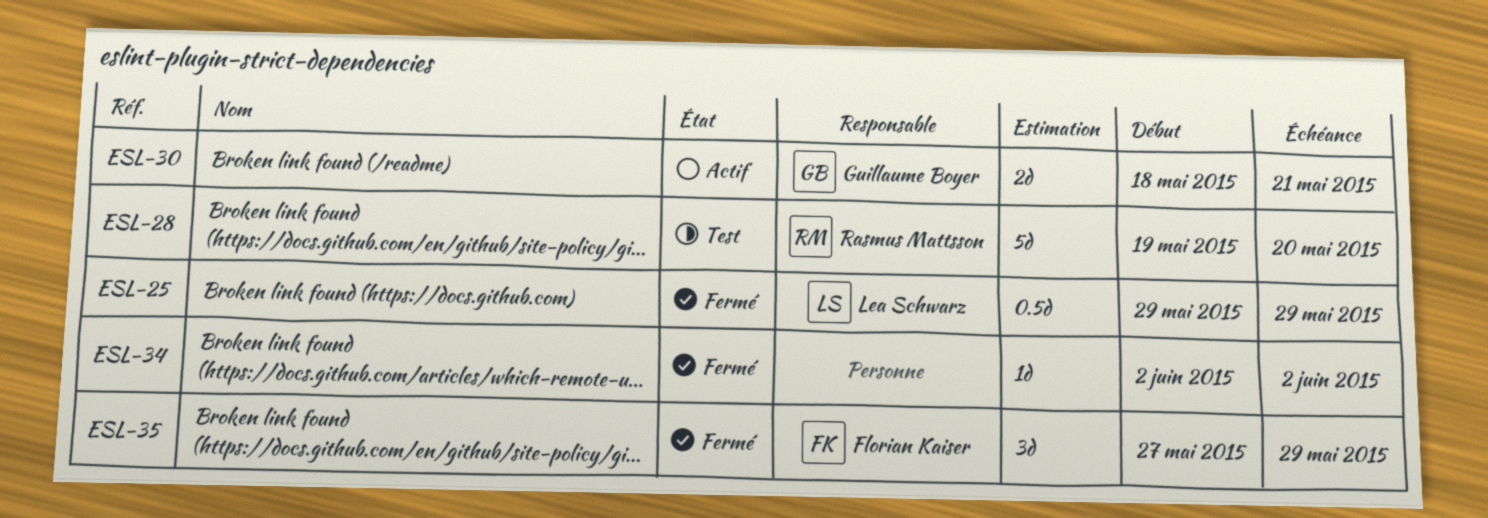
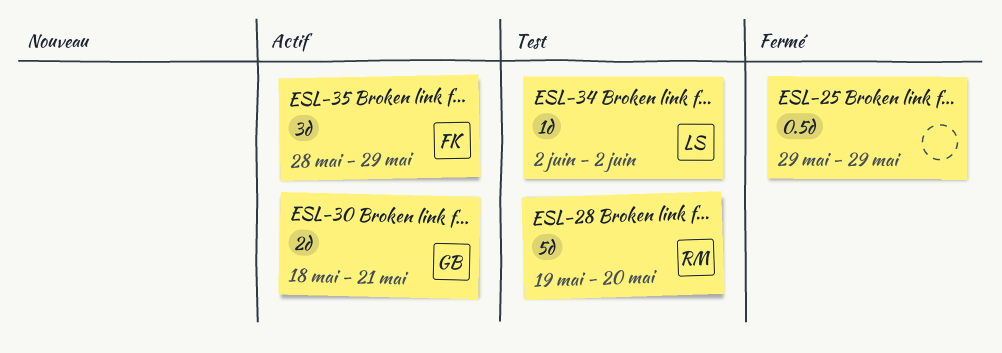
ESL-25, owner: Lea Schwarz -> none
ESL-34, status: Fermé -> Test
ESL-34, owner: none -> Lea Schwarz
ESL-35, status: Fermé -> Actif
ESL-35, start: May 27 -> May 28

